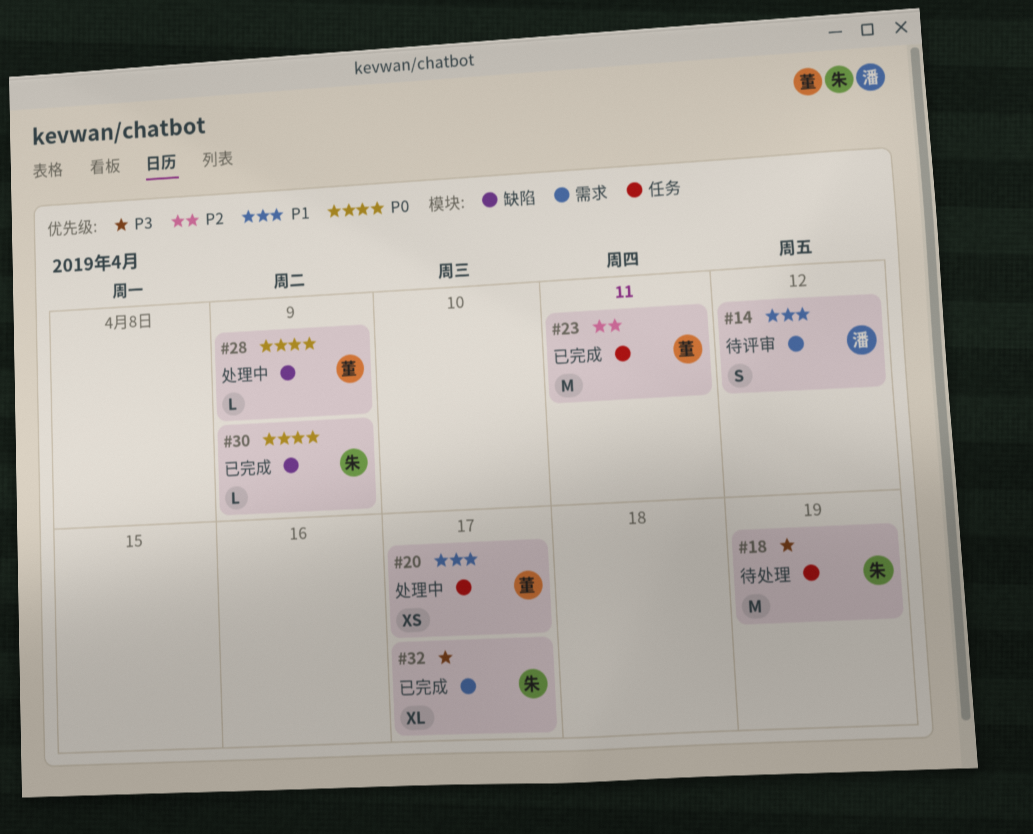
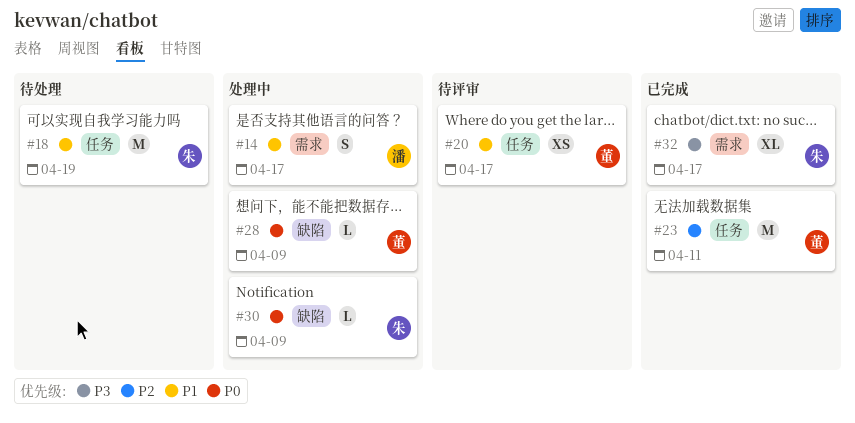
#14, status: 待评审 -> 处理中
#14, due: Apr 12 -> Apr 17
#18, priority: P3 -> P1
#20, status: 处理中 -> 待评审
#30, status: 已完成 -> 处理中

